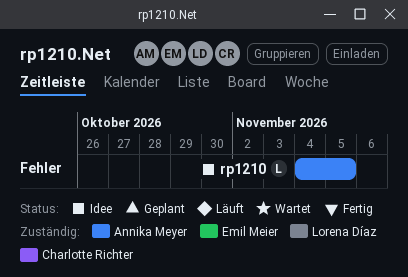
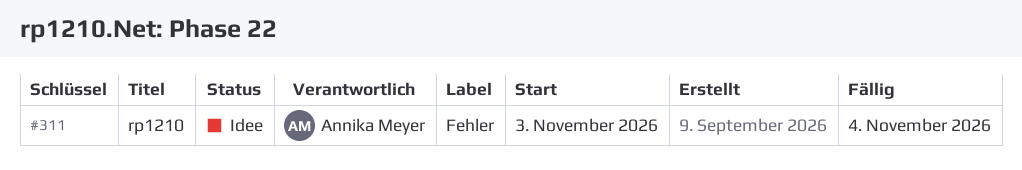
rp1210, start: Nov 4 -> Nov 3
rp1210, due: Nov 5 -> Nov 4

